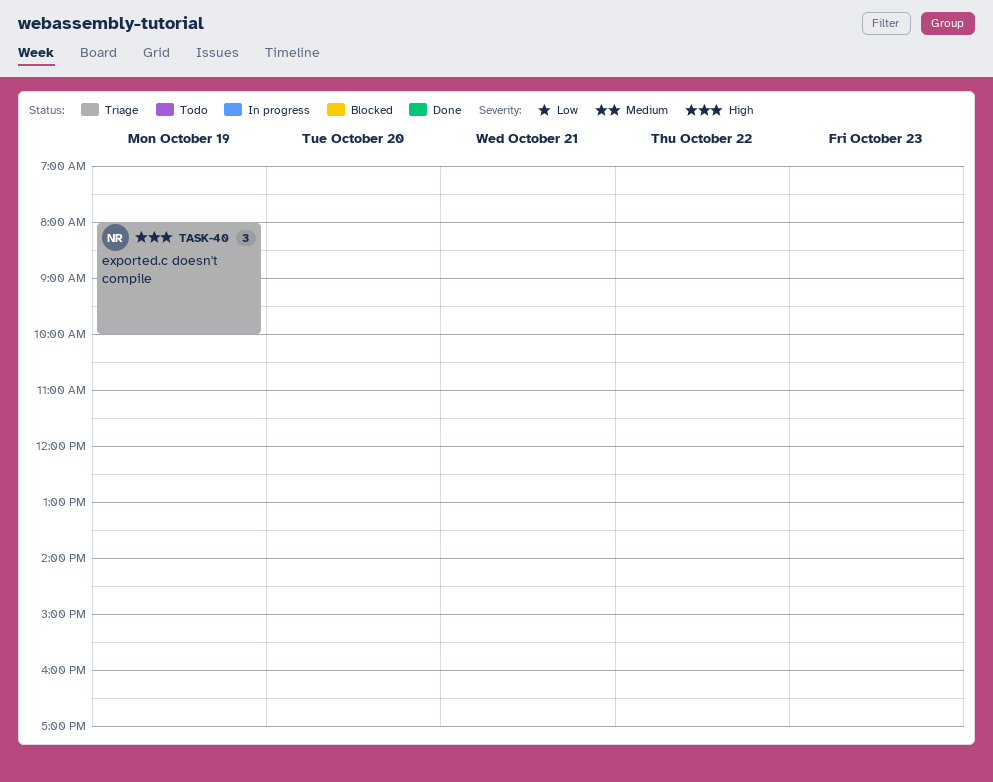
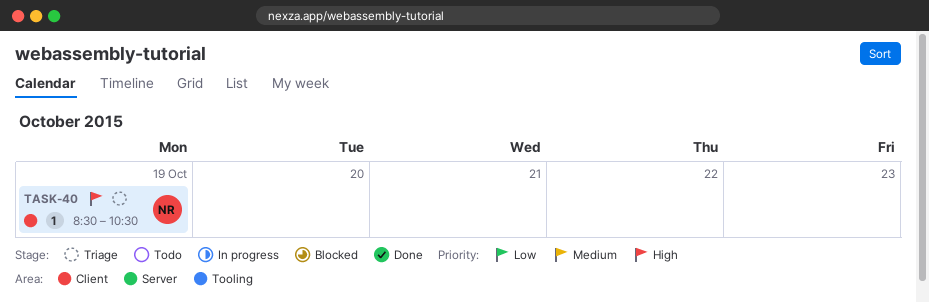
TASK-40, estimate: 3 -> 1
TASK-40, begins: 08:00 -> 08:30
TASK-40, ends: 10:00 -> 10:30

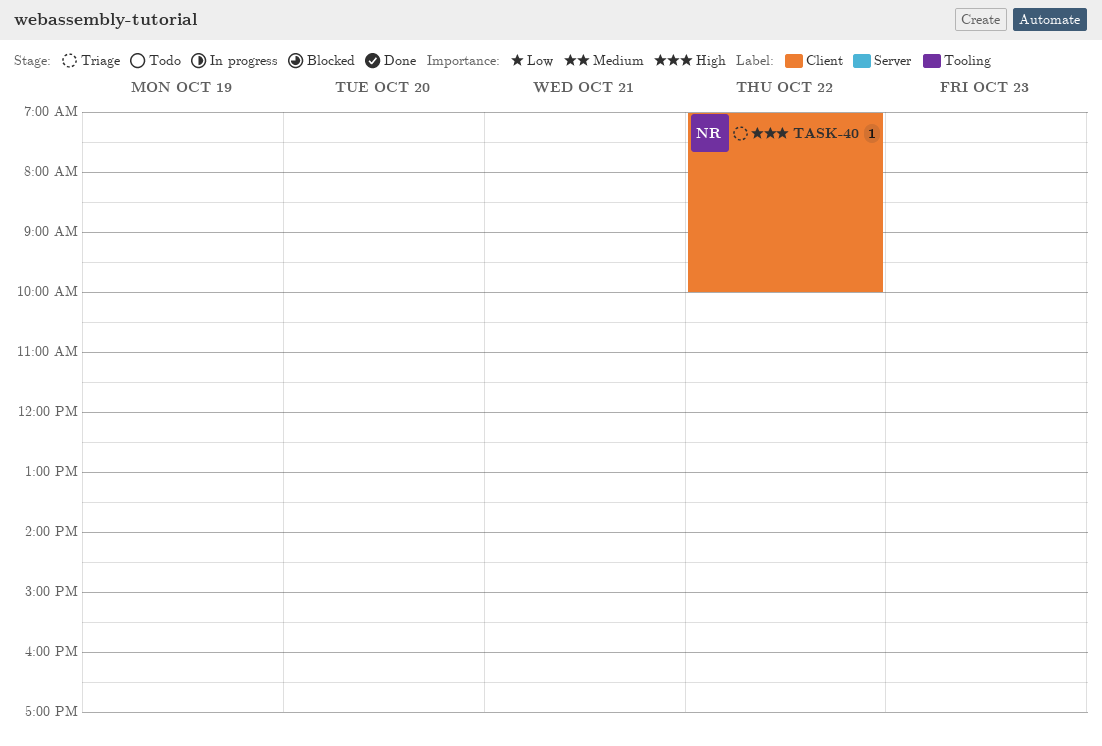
TASK-40, day: Oct 19 -> Oct 22
TASK-40, begins: 08:30 -> 07:00
TASK-40, ends: 10:30 -> 10:00

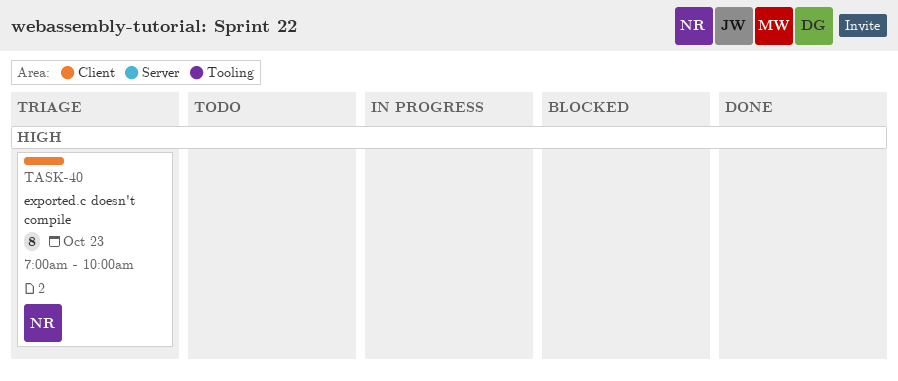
TASK-40, estimate: 1 -> 8
TASK-40, day: Oct 22 -> Oct 23

